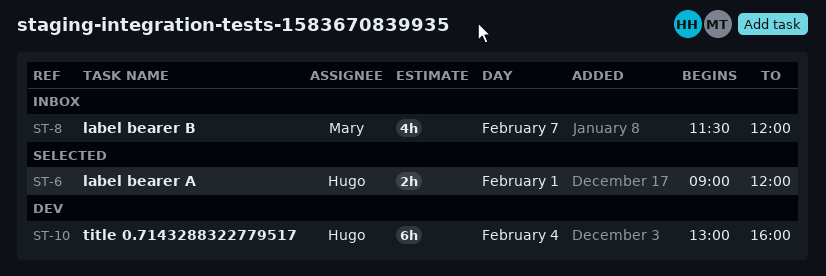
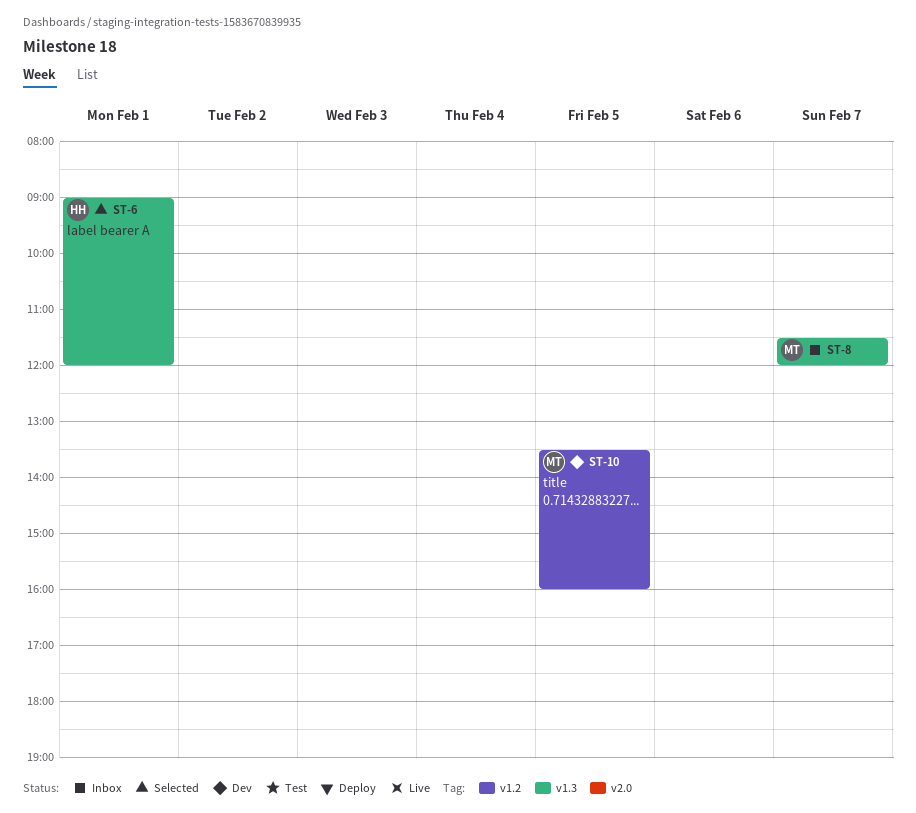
ST-10, owner: Hugo -> Mary
ST-10, day: Feb 4 -> Feb 5
ST-10, begins: 13:00 -> 13:30

